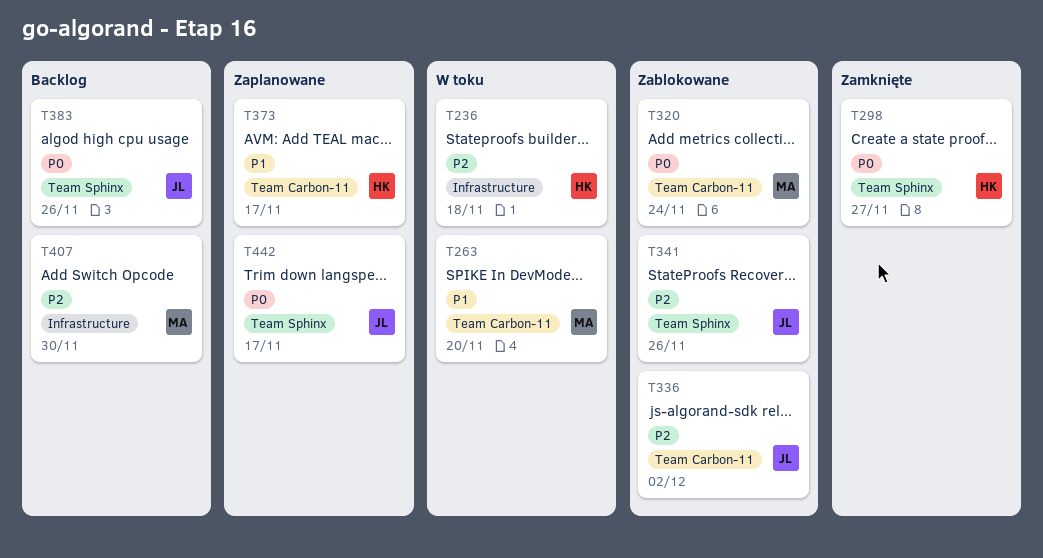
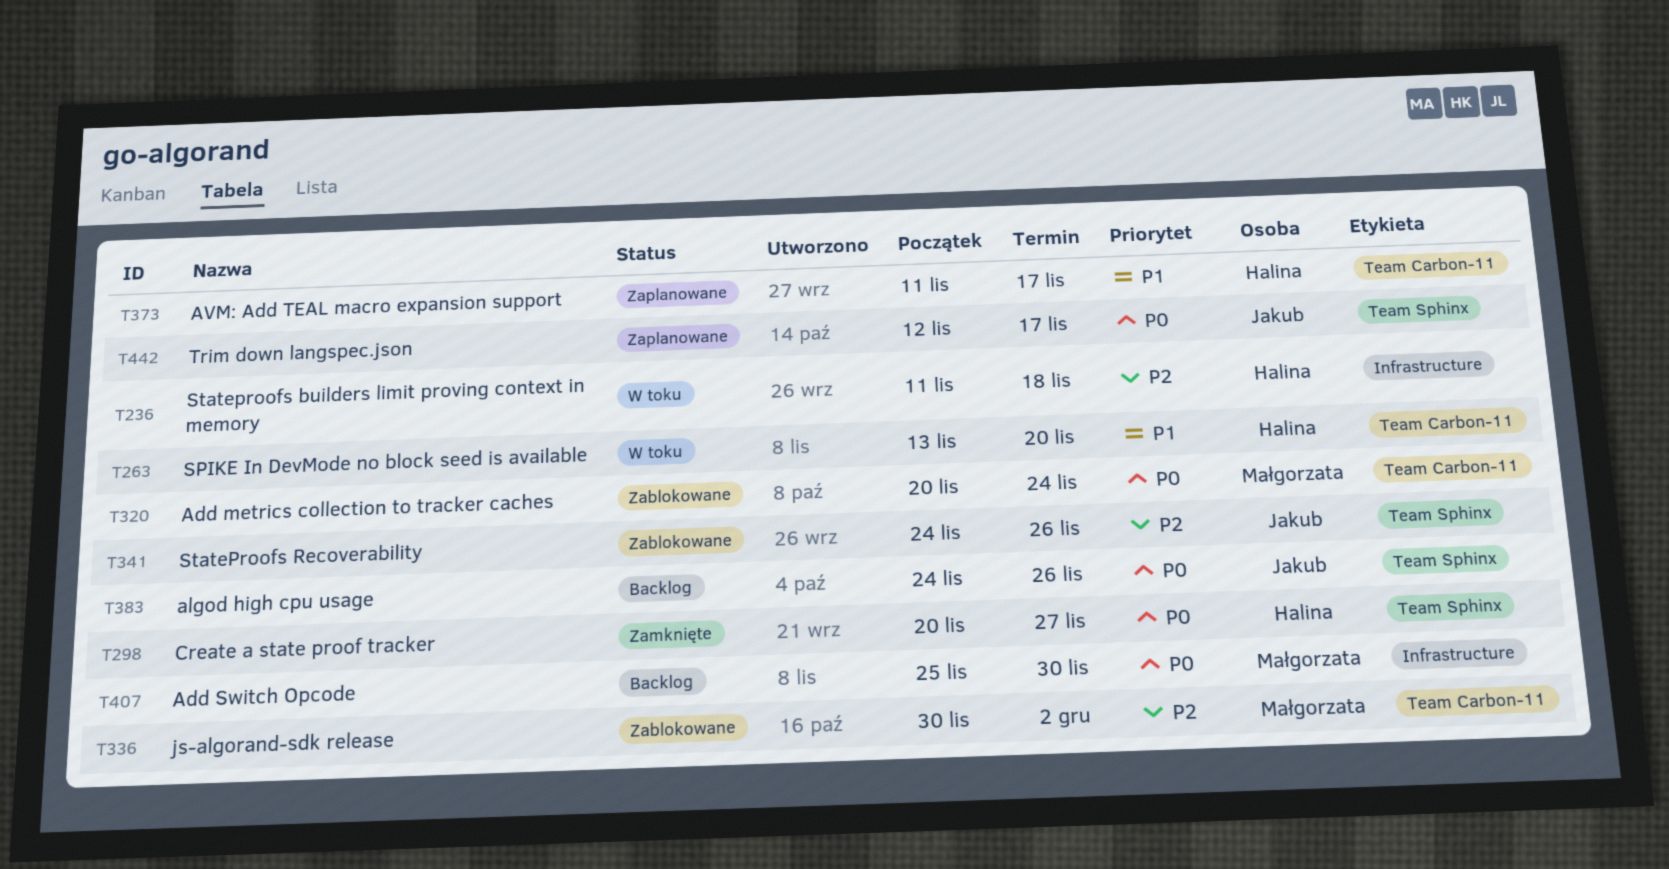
T263, owner: Małgorzata -> Halina
T336, owner: Jakub -> Małgorzata
T407, priority: P2 -> P0

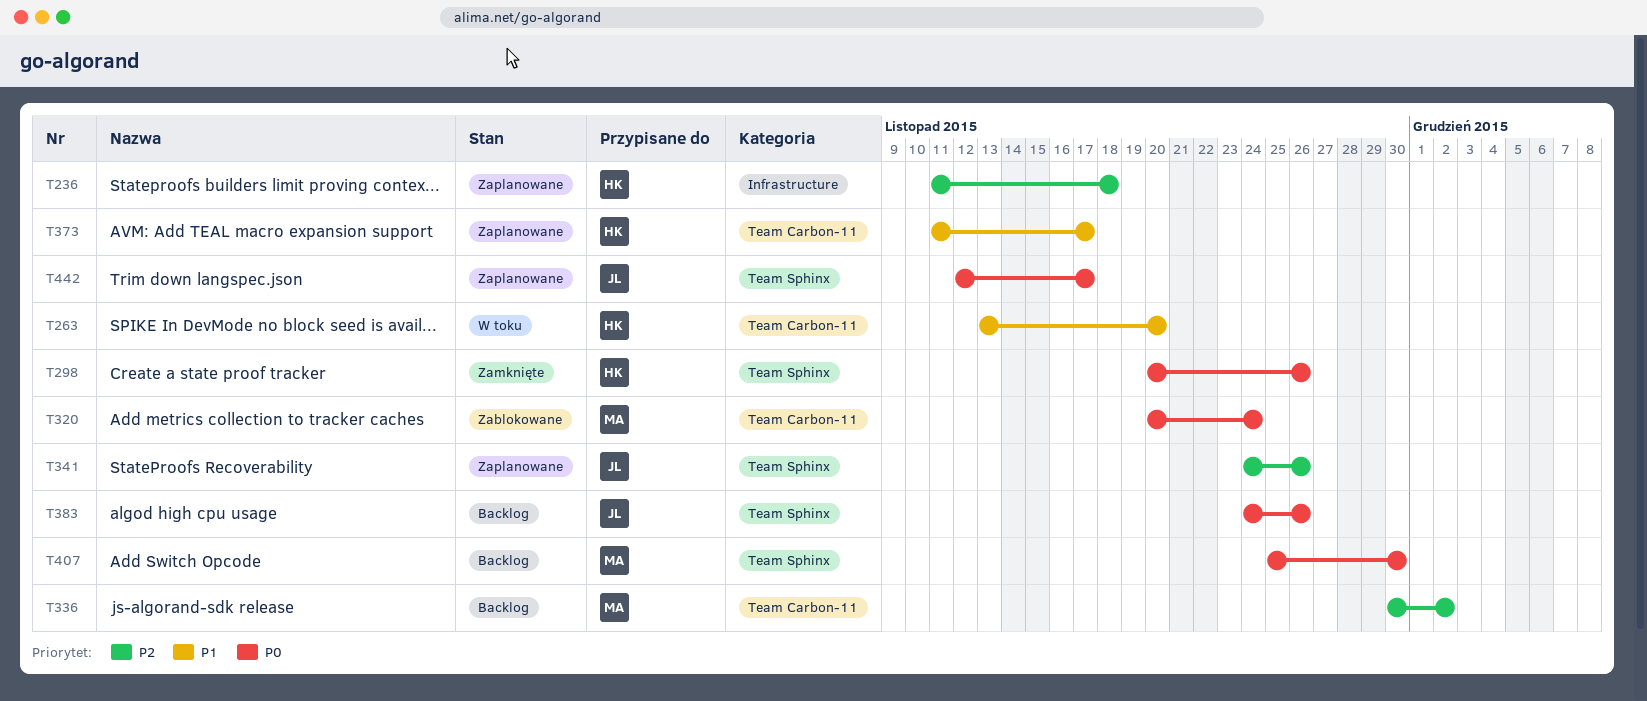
T236, status: W toku -> Zaplanowane
T298, due: Nov 27 -> Nov 26
T336, status: Zablokowane -> Backlog
T341, status: Zablokowane -> Zaplanowane
T407, label: Infrastructure -> Team Sphinx

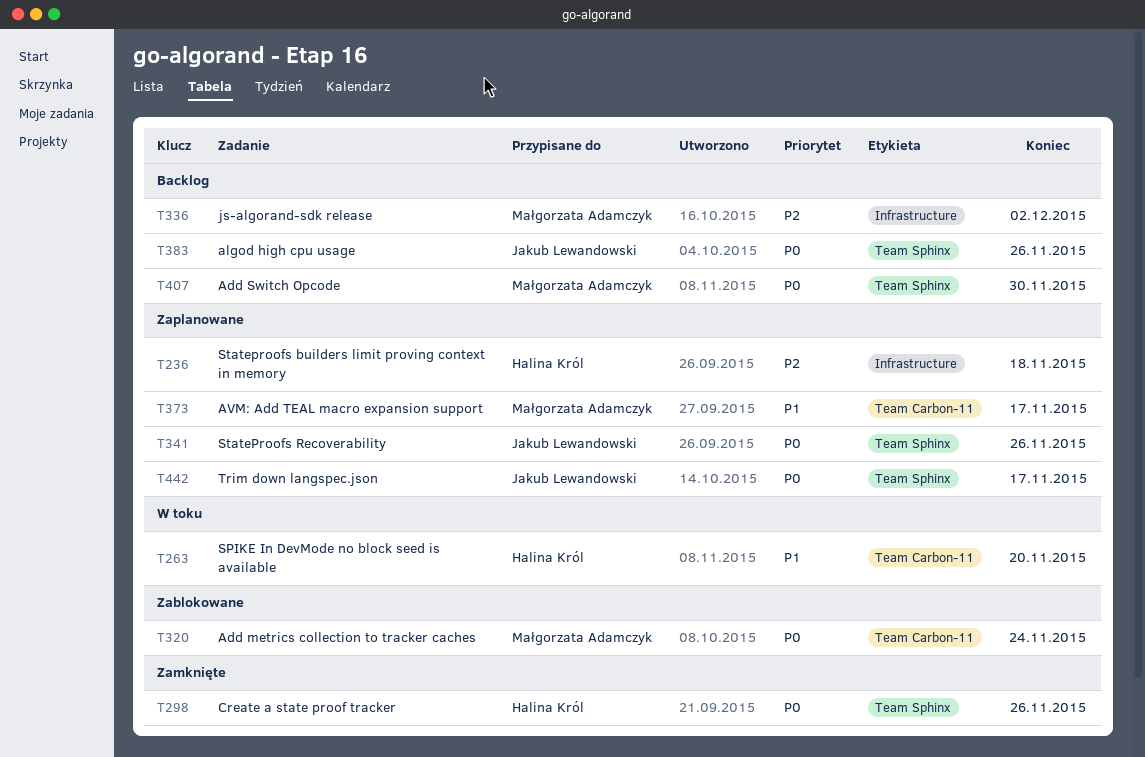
T336, label: Team Carbon-11 -> Infrastructure
T341, priority: P2 -> P0
T373, owner: Halina Król -> Małgorzata Adamczyk

